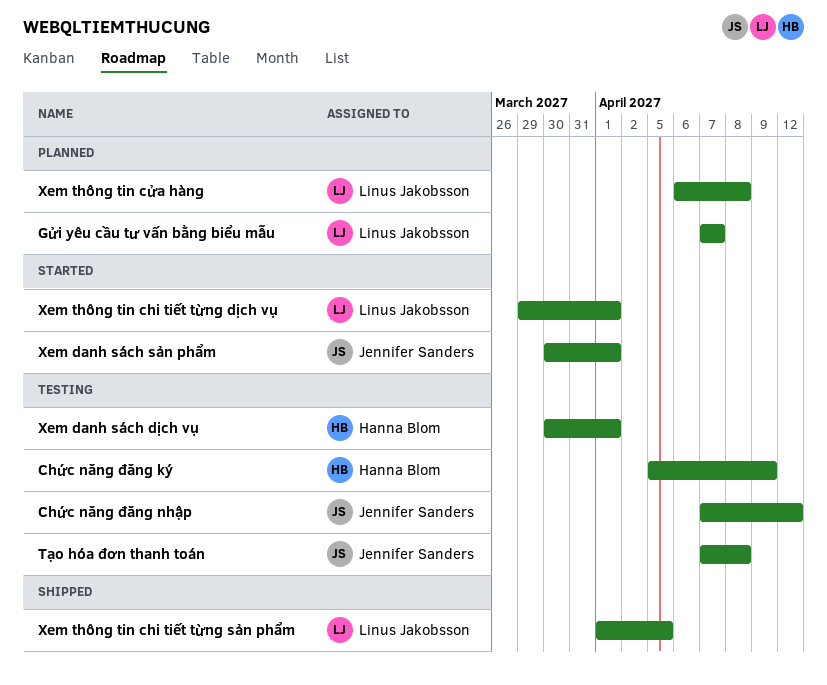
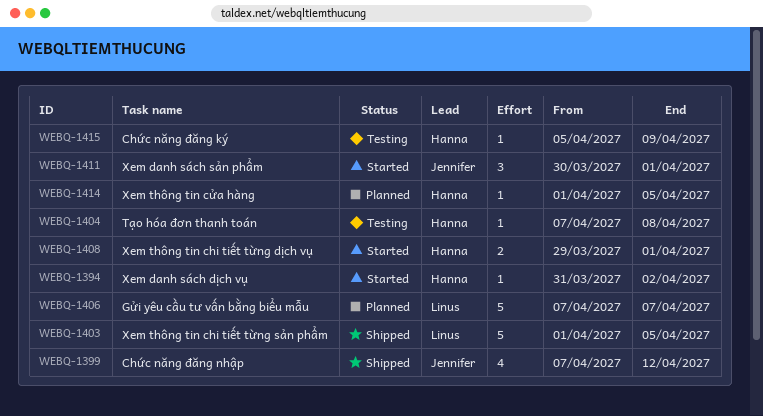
Chức năng đăng nhập, status: Testing -> Shipped
Tạo hóa đơn thanh toán, owner: Jennifer Sanders -> Hanna Blom
Xem danh sách dịch vụ, status: Testing -> Started
Xem danh sách dịch vụ, start: Mar 30 -> Mar 31
Xem danh sách dịch vụ, due: Apr 1 -> Apr 2
Xem thông tin chi tiết từng dịch vụ, owner: Linus Jakobsson -> Hanna Blom
Xem thông tin cửa hàng, owner: Linus Jakobsson -> Hanna Blom
Xem thông tin cửa hàng, start: Apr 6 -> Apr 1
Xem thông tin cửa hàng, due: Apr 8 -> Apr 5

